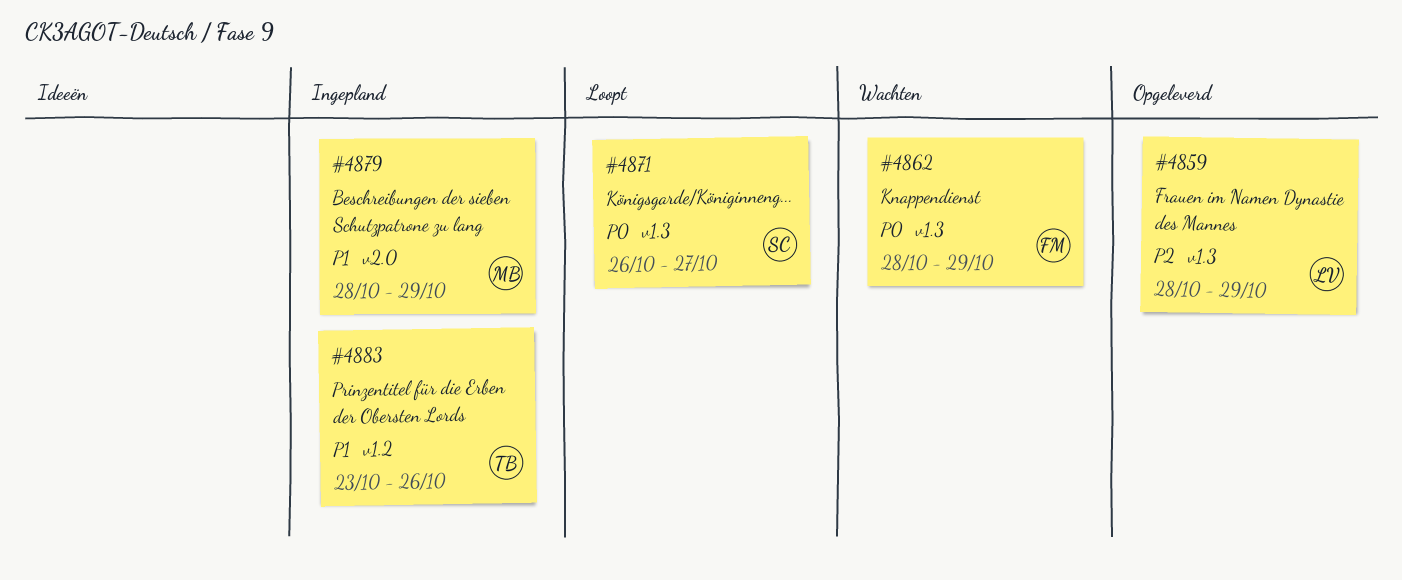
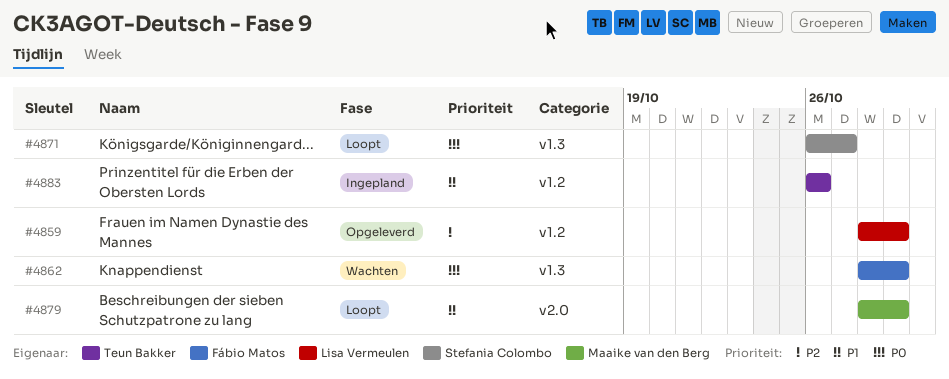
#4859, label: v1.3 -> v1.2
#4879, status: Ingepland -> Loopt
#4883, start: Oct 23 -> Oct 26

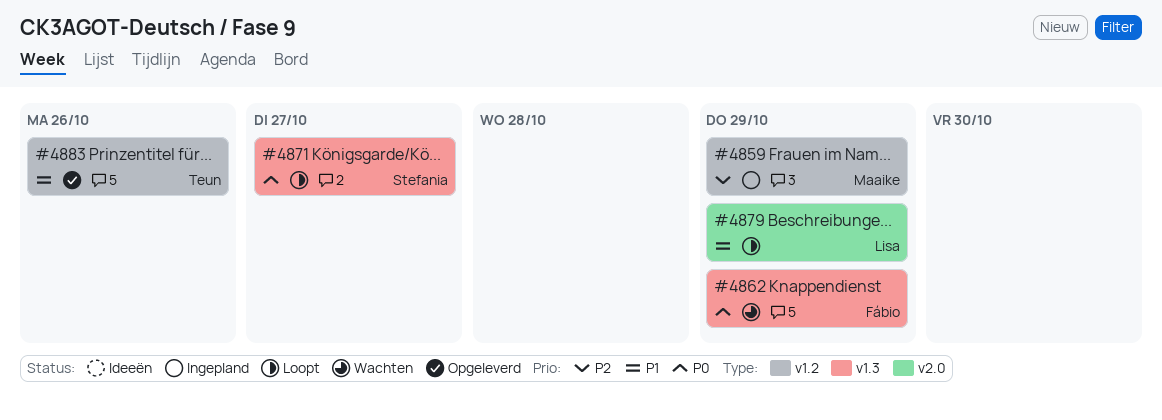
#4859, status: Opgeleverd -> Ingepland
#4859, owner: Lisa Vermeulen -> Maaike van den Berg
#4879, owner: Maaike van den Berg -> Lisa Vermeulen
#4883, status: Ingepland -> Opgeleverd

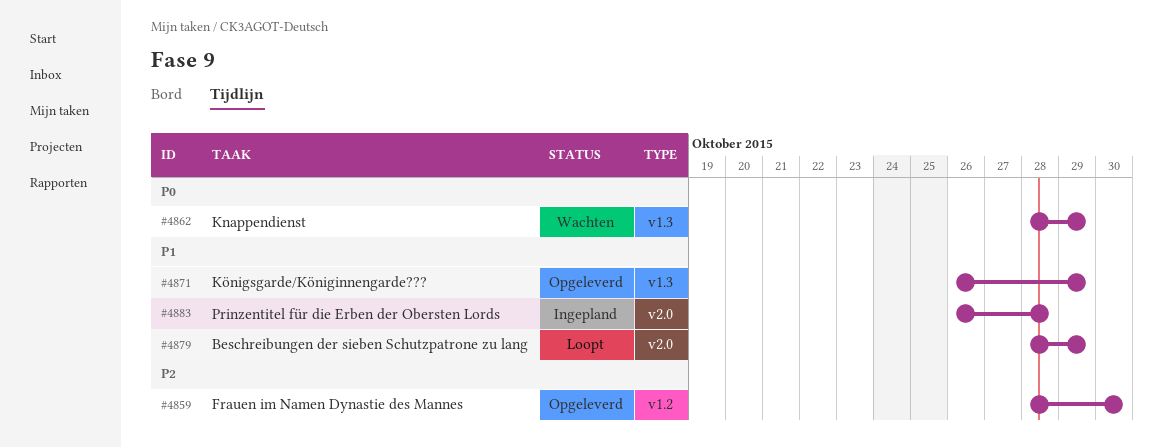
#4859, status: Ingepland -> Opgeleverd
#4859, due: Oct 29 -> Oct 30
#4871, status: Loopt -> Opgeleverd
#4871, priority: P0 -> P1
#4871, due: Oct 27 -> Oct 29
#4883, status: Opgeleverd -> Ingepland
#4883, label: v1.2 -> v2.0
#4883, due: Oct 26 -> Oct 28

